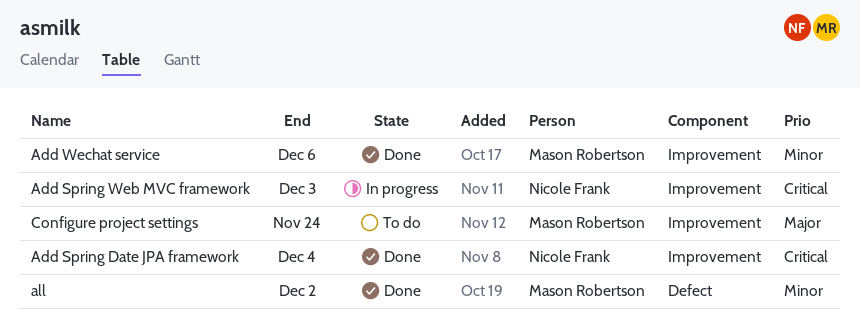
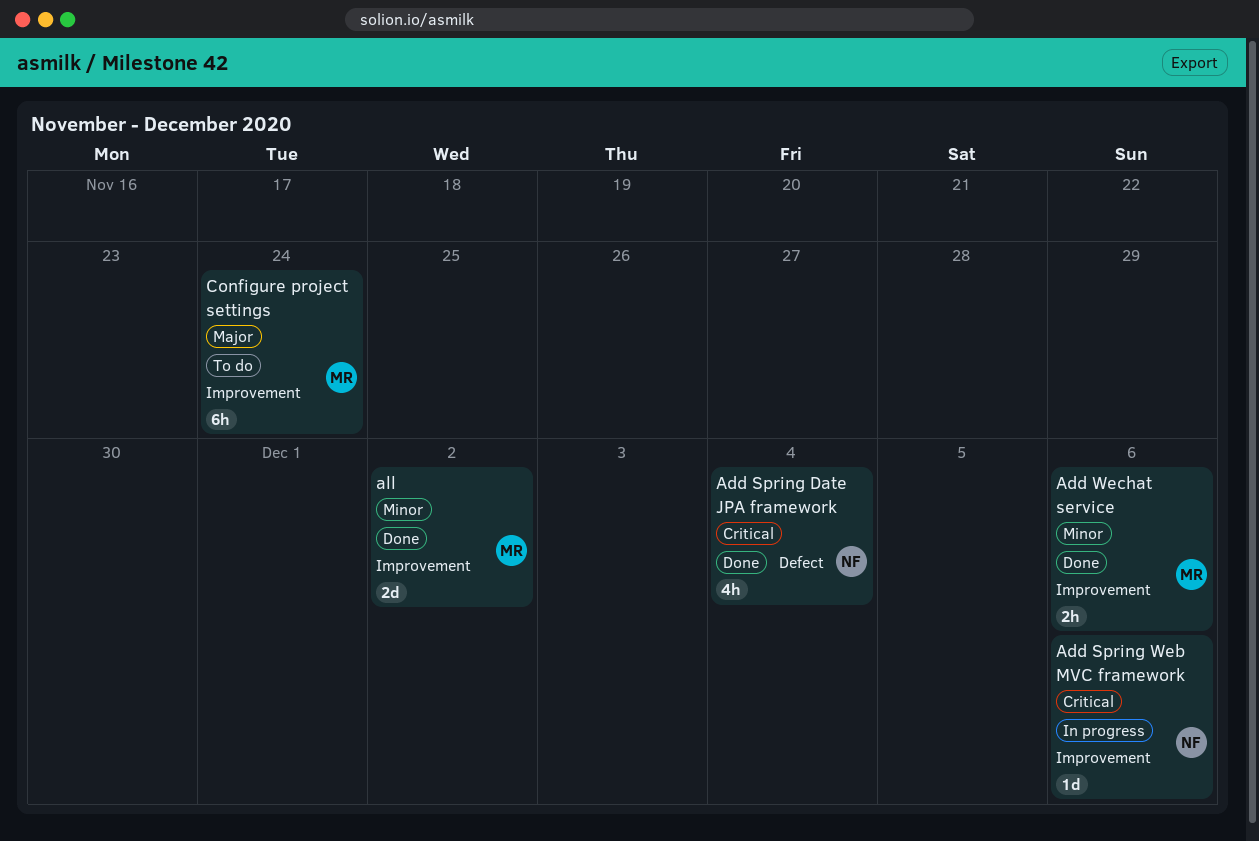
Add Spring Date JPA framework, label: Improvement -> Defect
Add Spring Web MVC framework, due: Dec 3 -> Dec 6
all, label: Defect -> Improvement

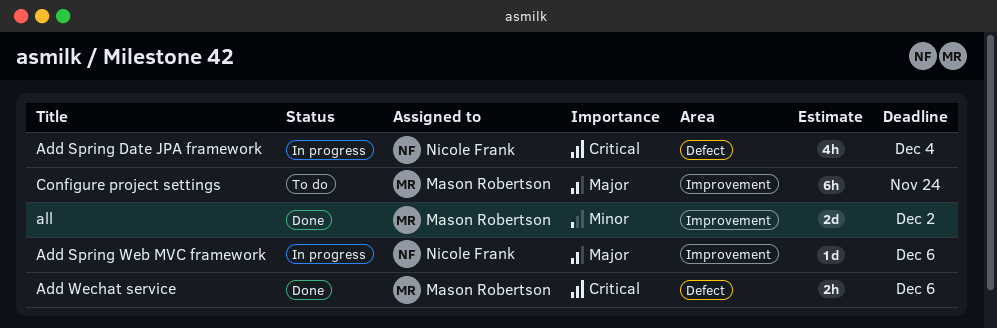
Add Spring Date JPA framework, status: Done -> In progress
Add Spring Web MVC framework, priority: Critical -> Major
Add Wechat service, priority: Minor -> Critical
Add Wechat service, label: Improvement -> Defect

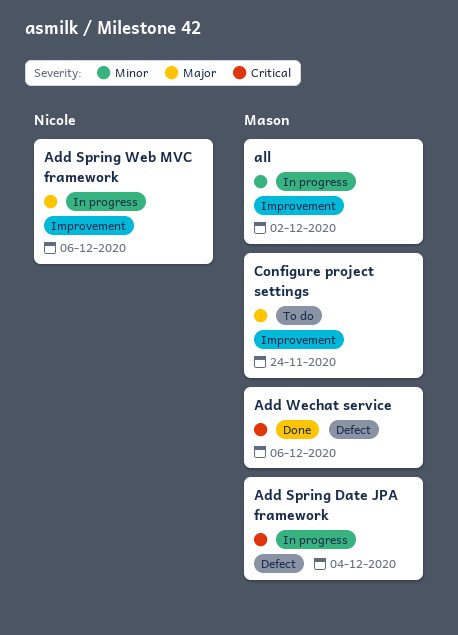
Add Spring Date JPA framework, owner: Nicole Frank -> Mason Robertson
all, status: Done -> In progress

